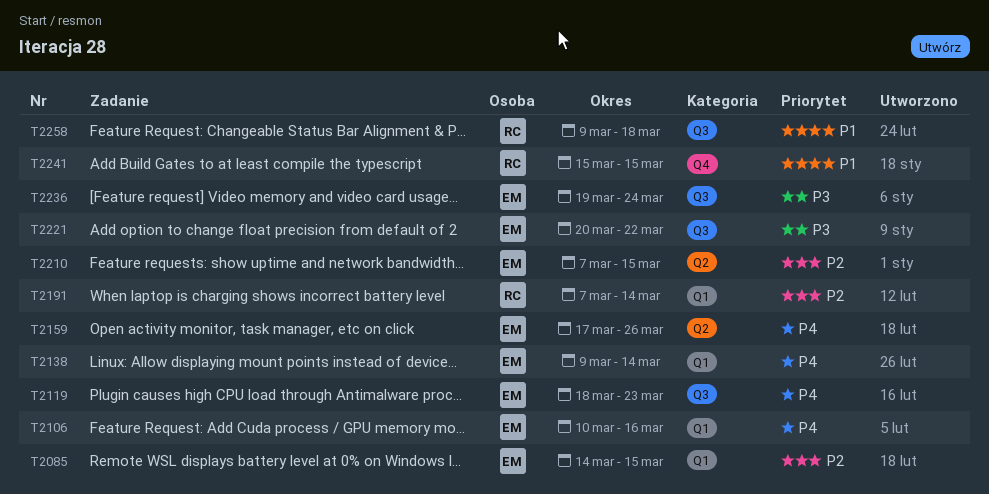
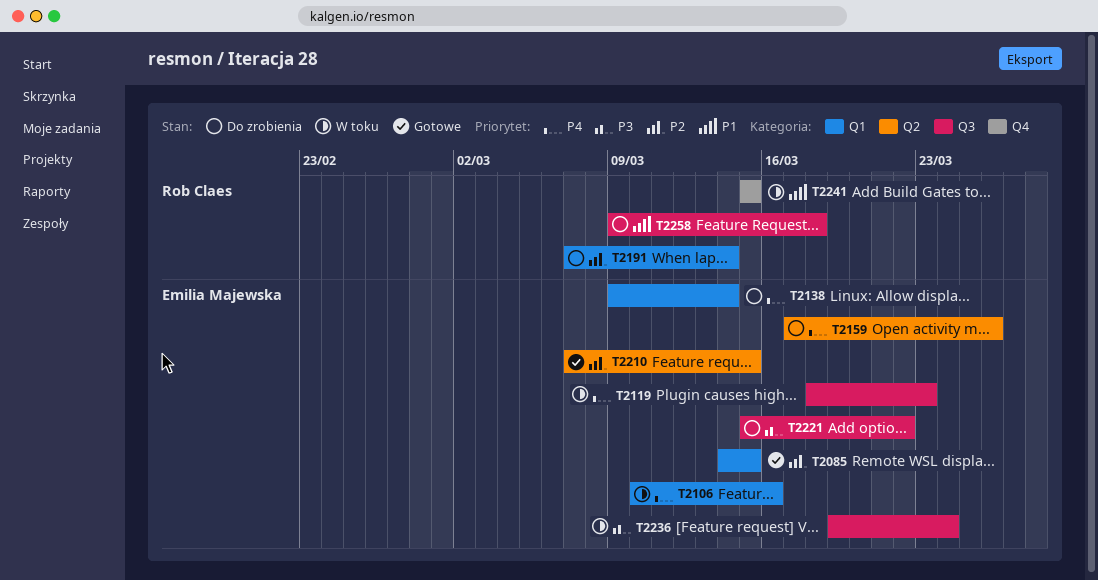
T2221, start: Mar 20 -> Mar 15

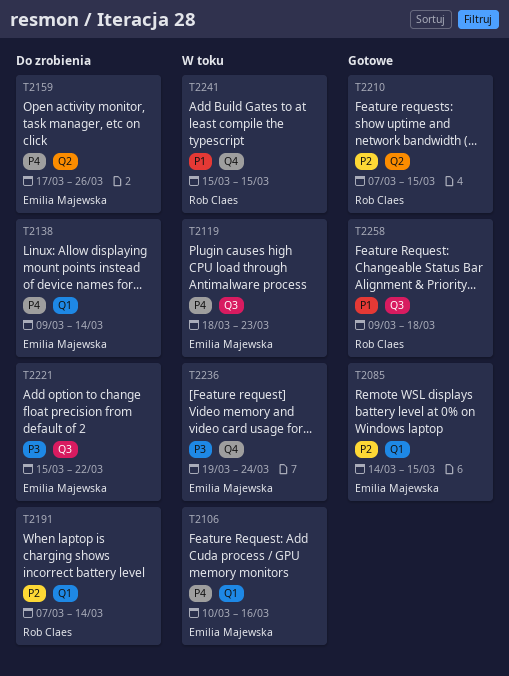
T2210, owner: Emilia Majewska -> Rob Claes
T2236, label: Q3 -> Q4
T2258, status: Do zrobienia -> Gotowe

